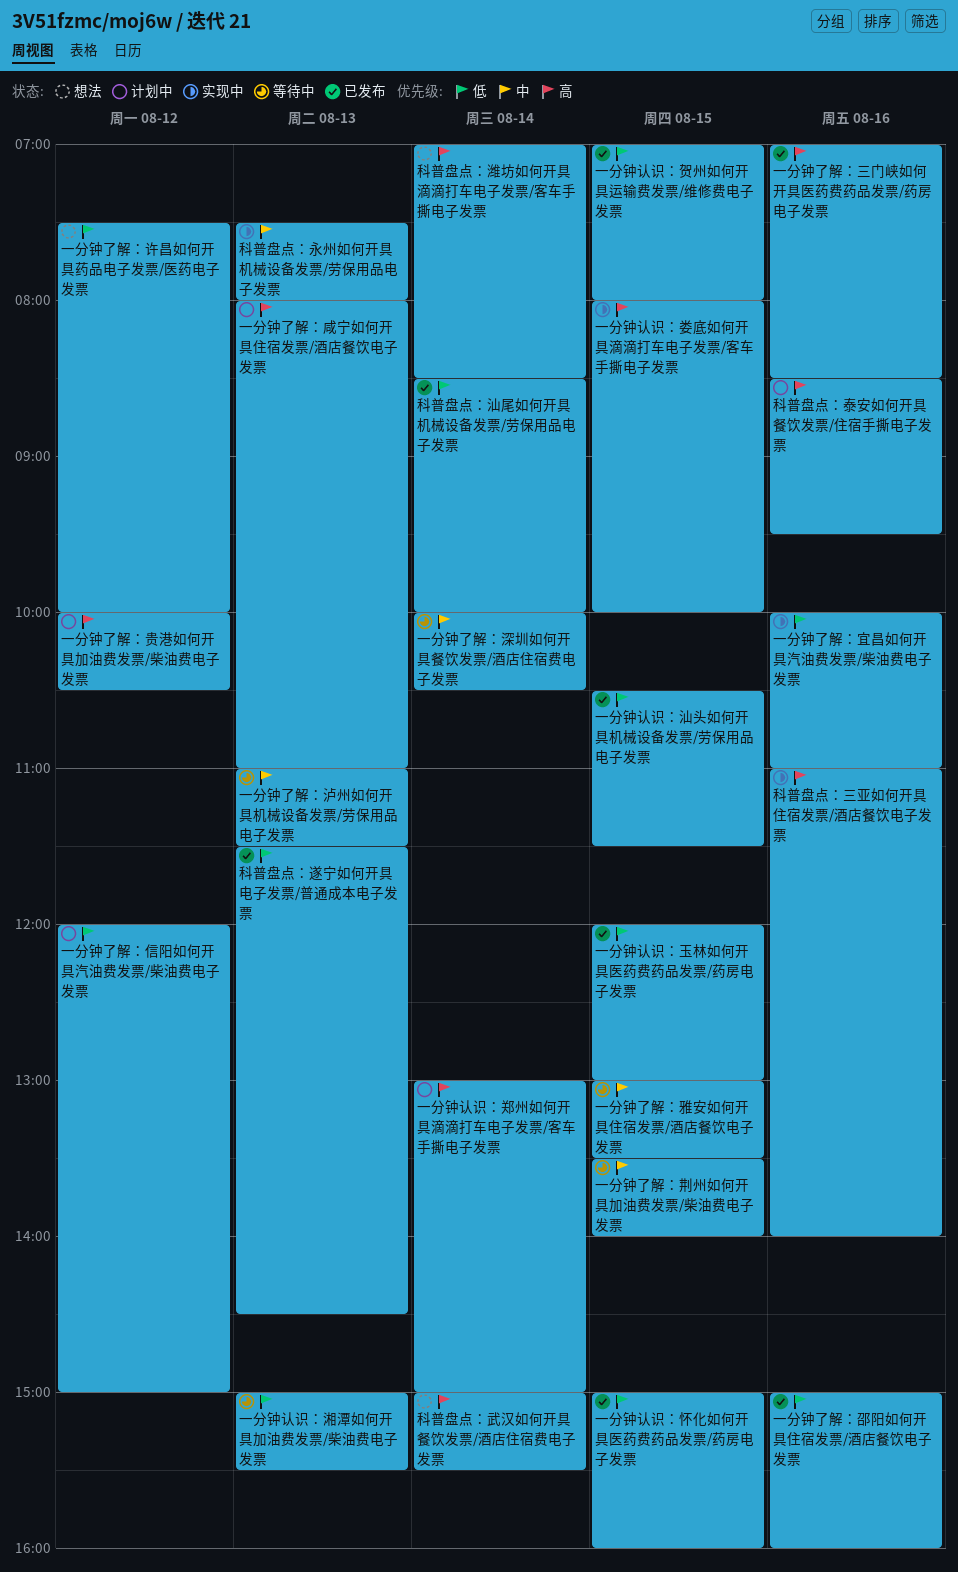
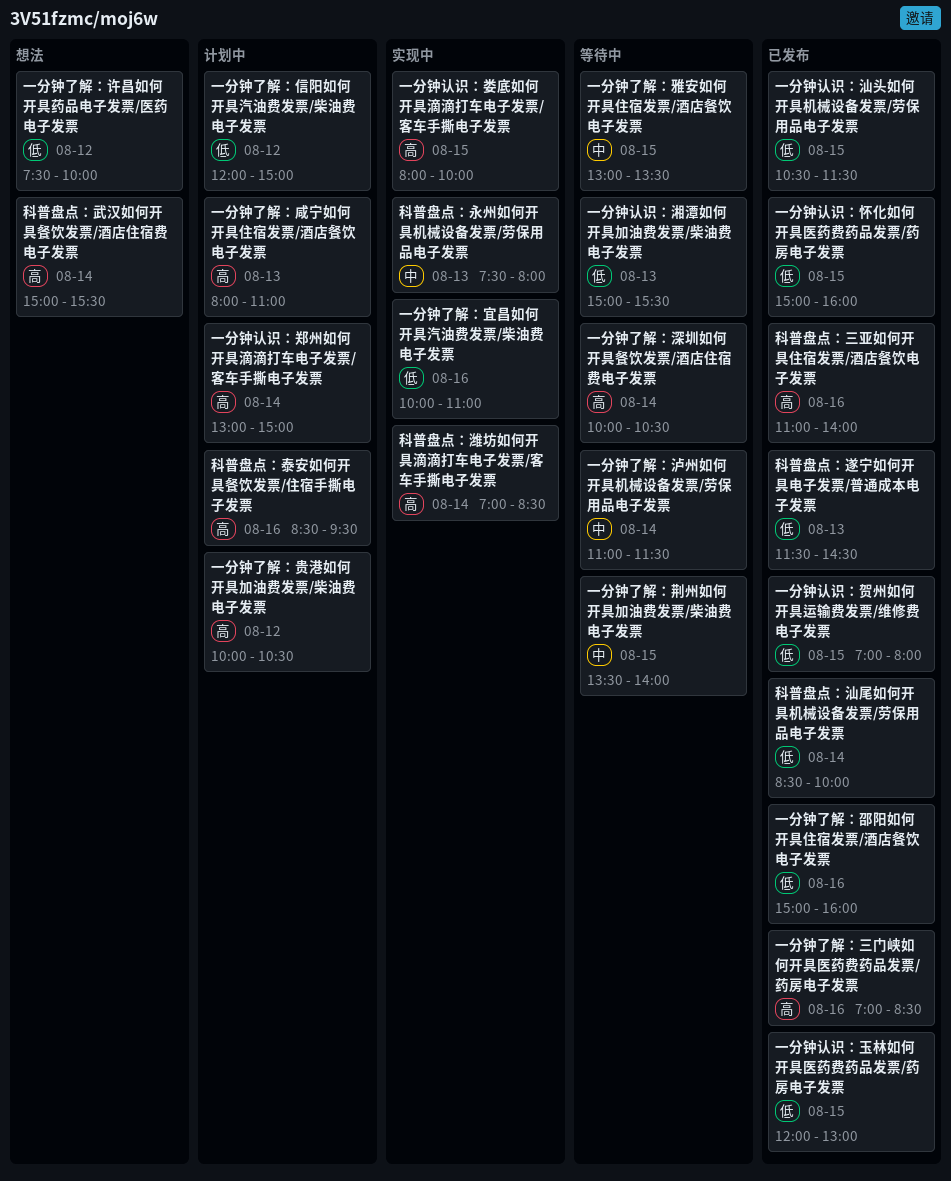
一分钟了解：泸州如何开具机械设备发票/劳保用品电子发票, day: Aug 13 -> Aug 14
一分钟了解：深圳如何开具餐饮发票/酒店住宿费电子发票, priority: 中 -> 高
科普盘点：三亚如何开具住宿发票/酒店餐饮电子发票, status: 实现中 -> 已发布
科普盘点：潍坊如何开具滴滴打车电子发票/客车手撕电子发票, status: 想法 -> 实现中

